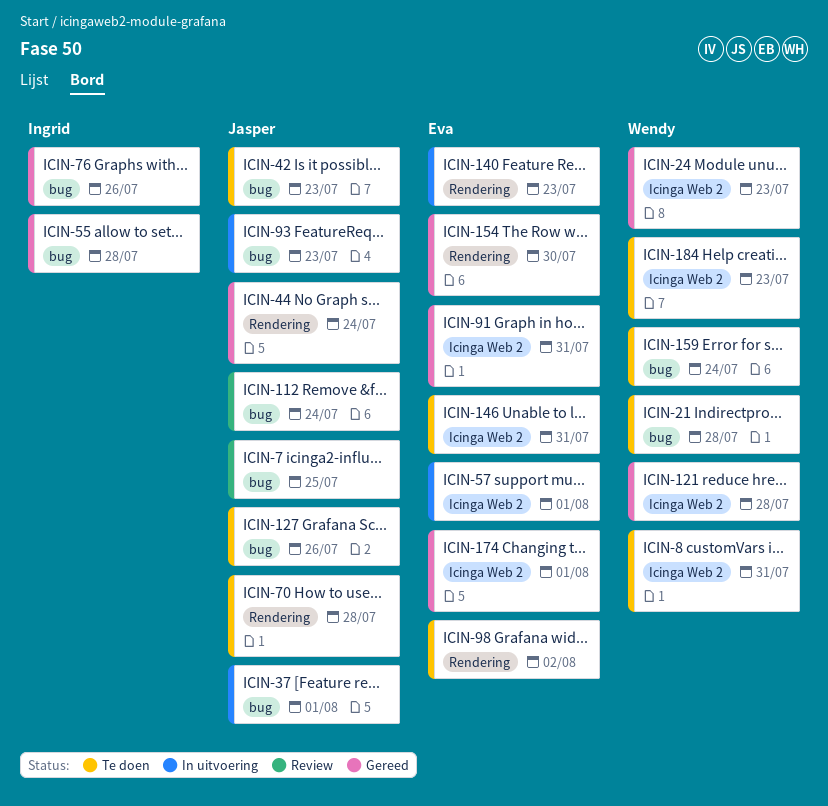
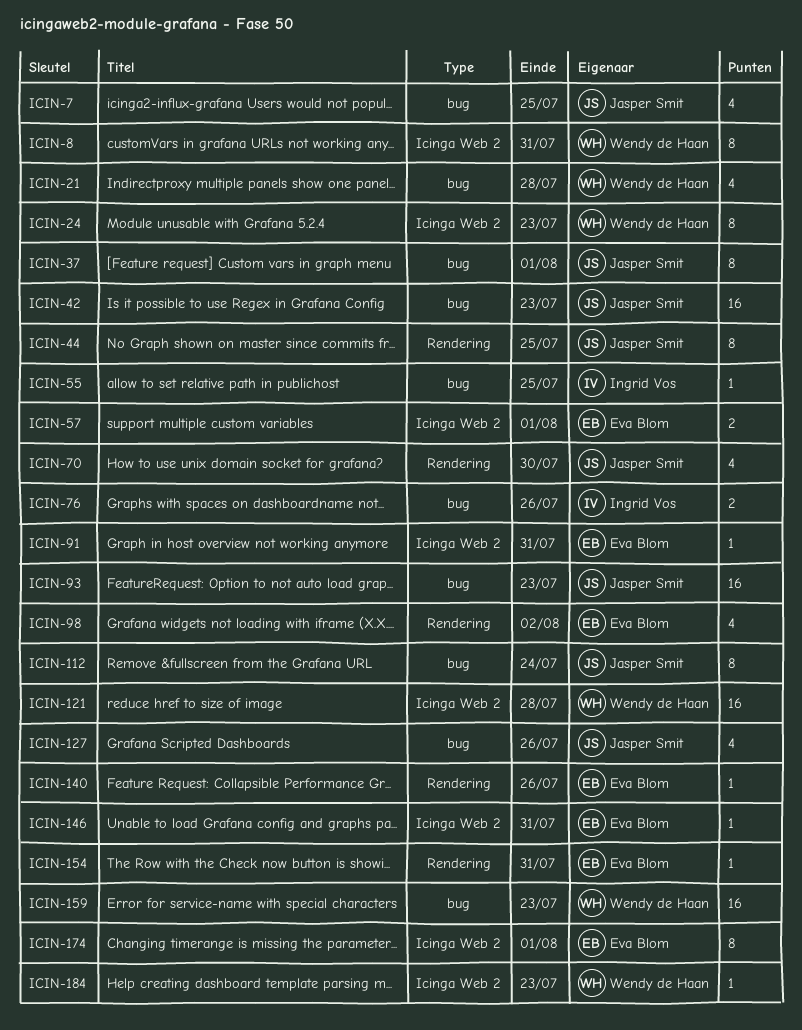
ICIN-44, due: Jul 24 -> Jul 25
ICIN-55, due: Jul 28 -> Jul 25
ICIN-70, due: Jul 28 -> Jul 30
ICIN-140, due: Jul 23 -> Jul 26
ICIN-154, due: Jul 30 -> Jul 31
ICIN-159, due: Jul 24 -> Jul 23

